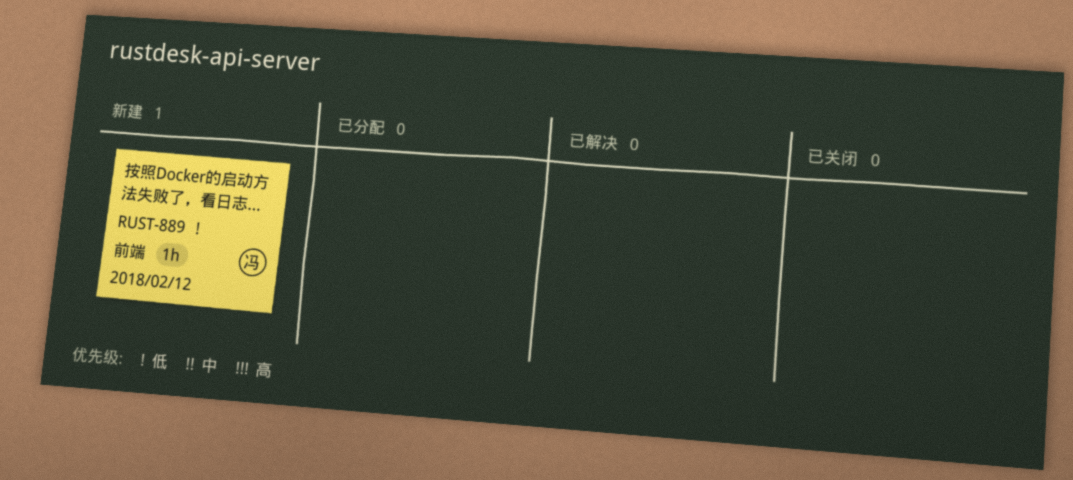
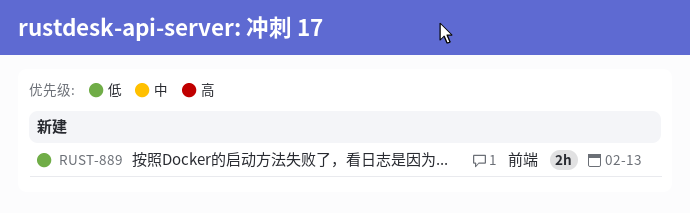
RUST-889, estimate: 1h -> 2h
RUST-889, due: Feb 12 -> Feb 13

